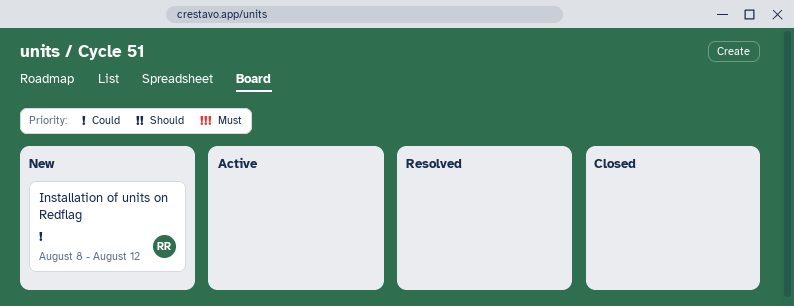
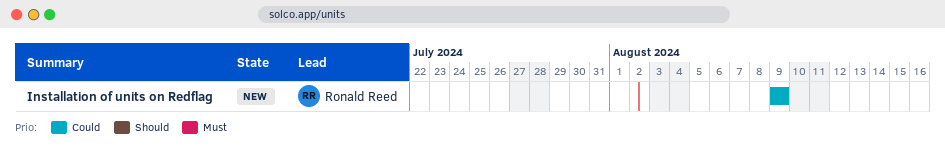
Installation of units on Redflag, start: Aug 8 -> Aug 9
Installation of units on Redflag, due: Aug 12 -> Aug 9

